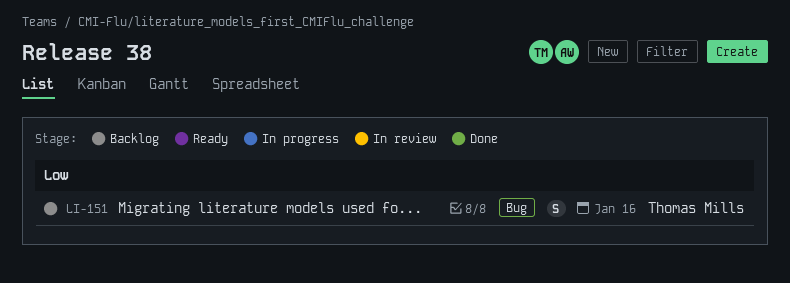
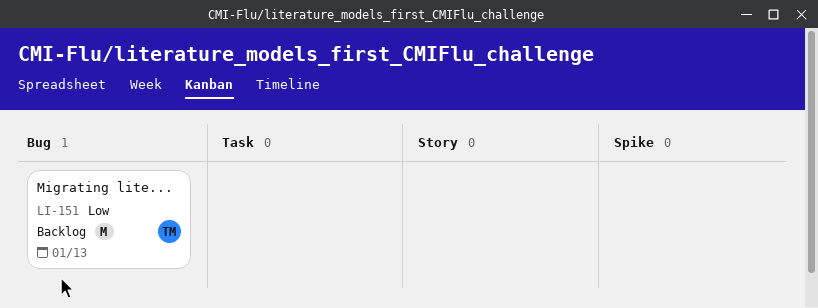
LI-151, estimate: S -> M
LI-151, due: Jan 16 -> Jan 13

